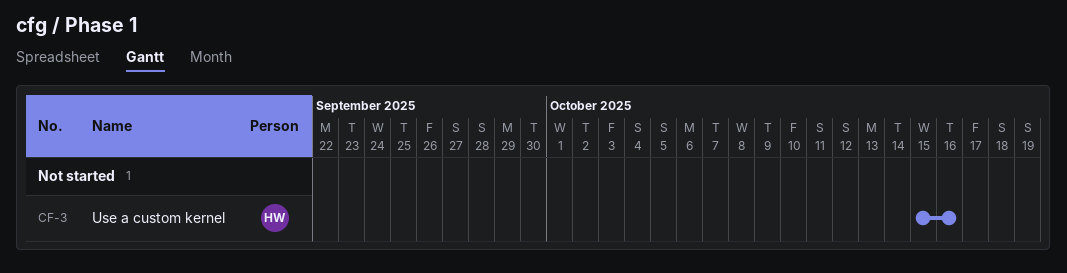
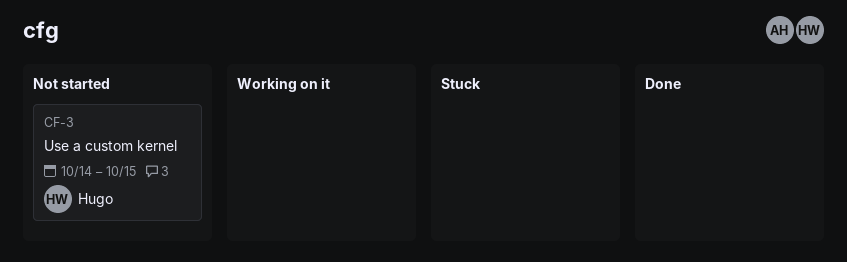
CF-3, start: Oct 15 -> Oct 14
CF-3, due: Oct 16 -> Oct 15

